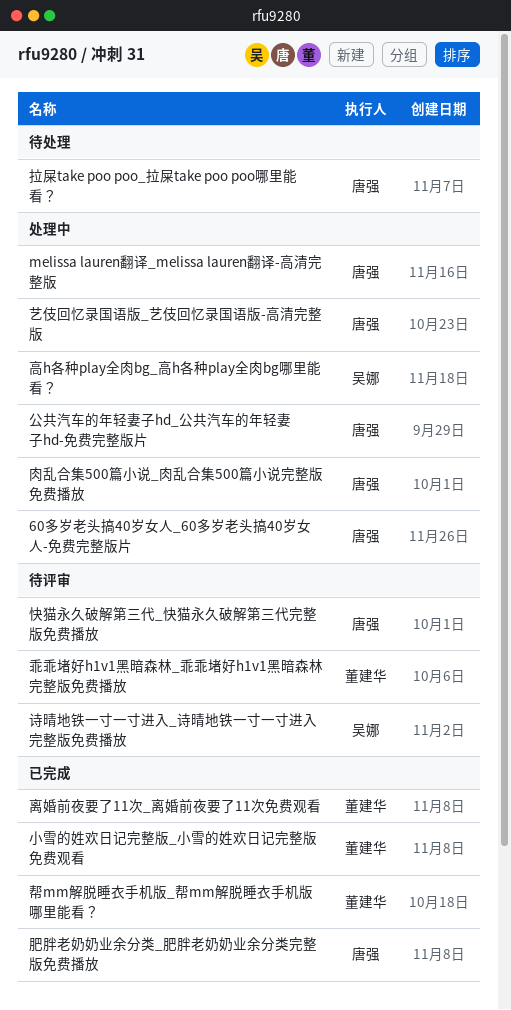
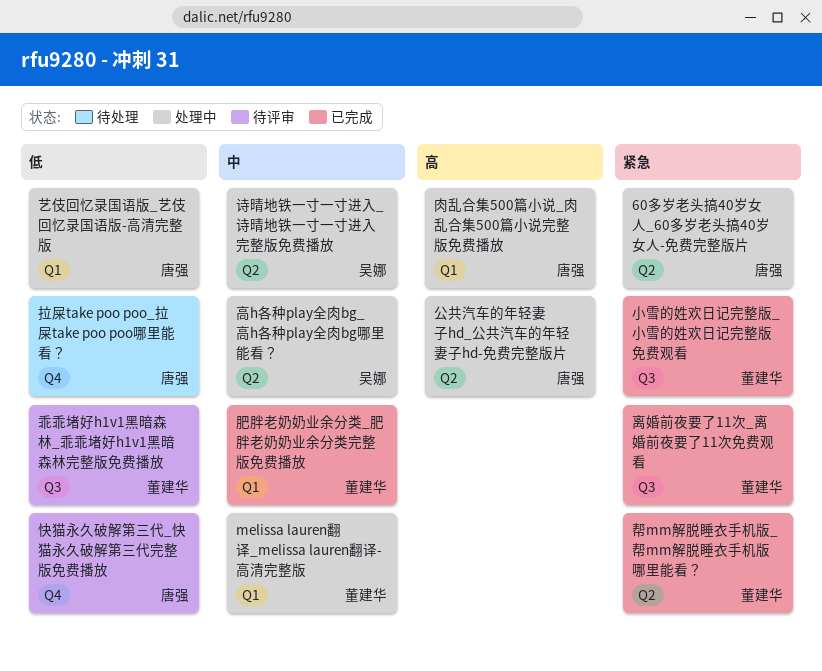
melissa lauren翻译_melissa lauren翻译-高清完整版, owner: 唐强 -> 董建华
肥胖老奶奶业余分类_肥胖老奶奶业余分类完整版免费播放, owner: 唐强 -> 董建华
诗晴地铁一寸一寸进入_诗晴地铁一寸一寸进入完整版免费播放, status: 待评审 -> 处理中

